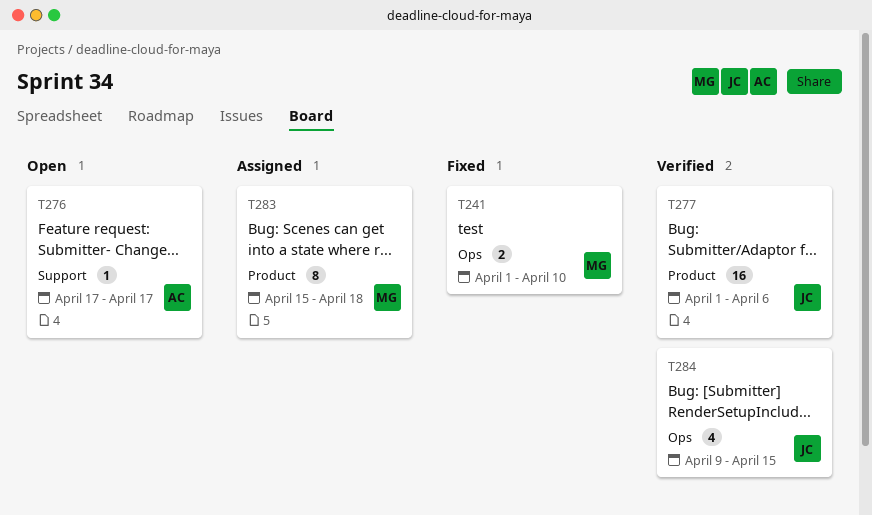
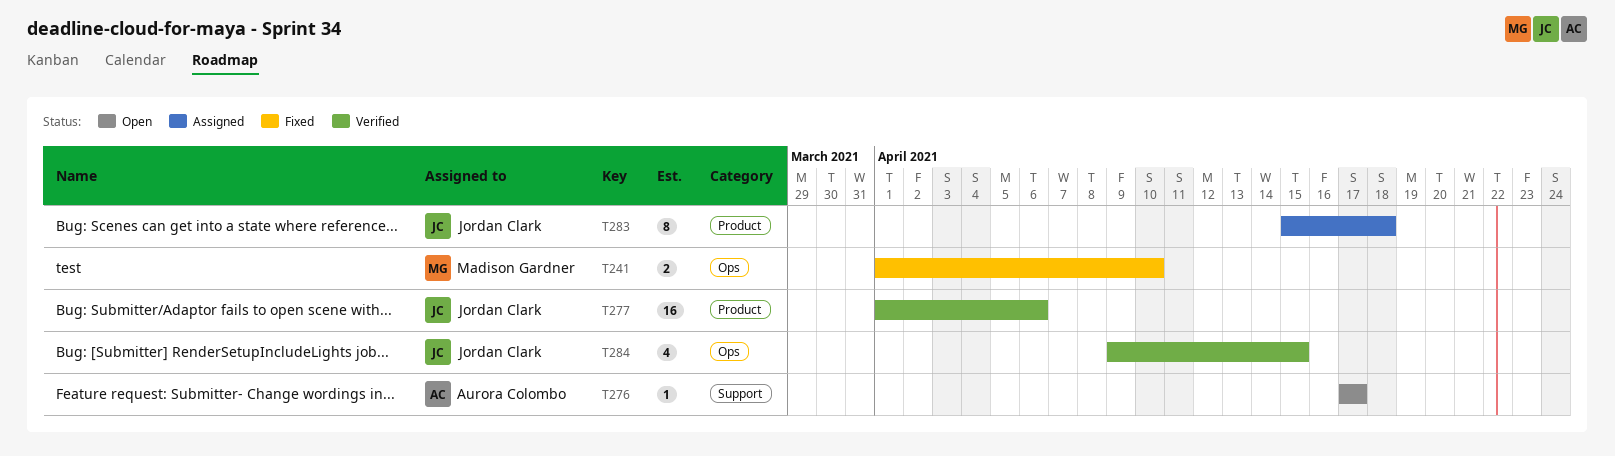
T283, owner: Madison Gardner -> Jordan Clark

